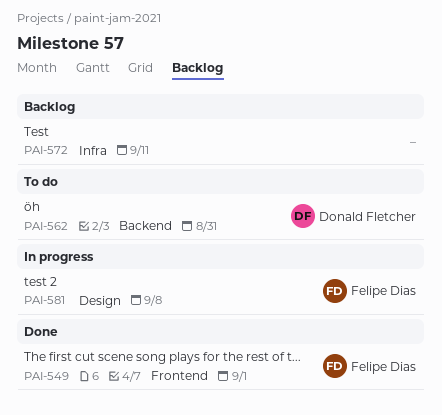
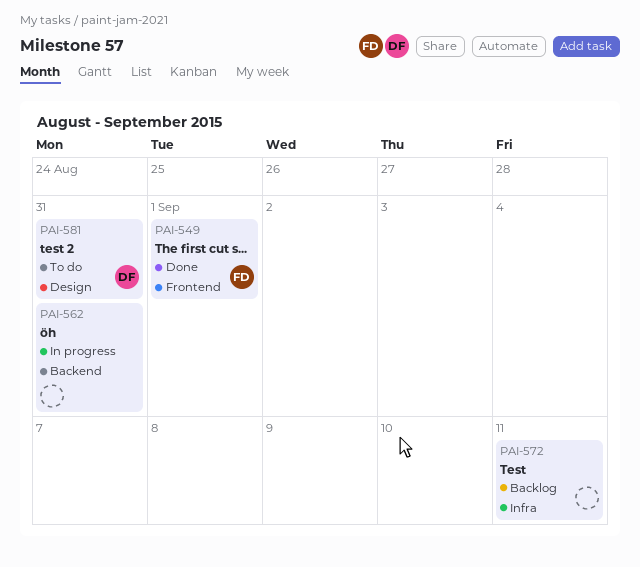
PAI-562, status: To do -> In progress
PAI-562, owner: Donald Fletcher -> none
PAI-581, status: In progress -> To do
PAI-581, owner: Felipe Dias -> Donald Fletcher
PAI-581, due: Sep 8 -> Aug 31

